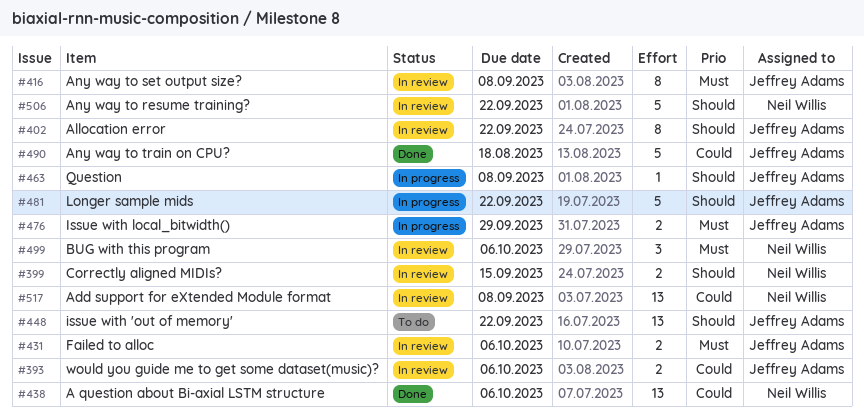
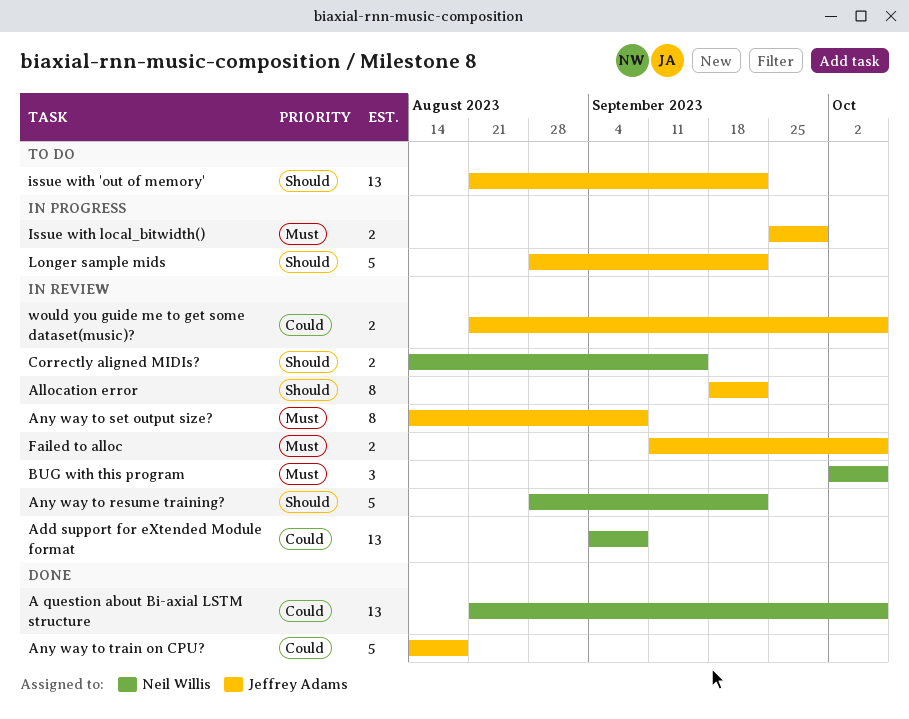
Question: present -> none

